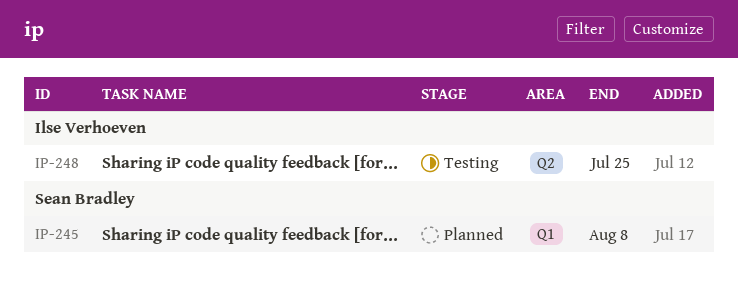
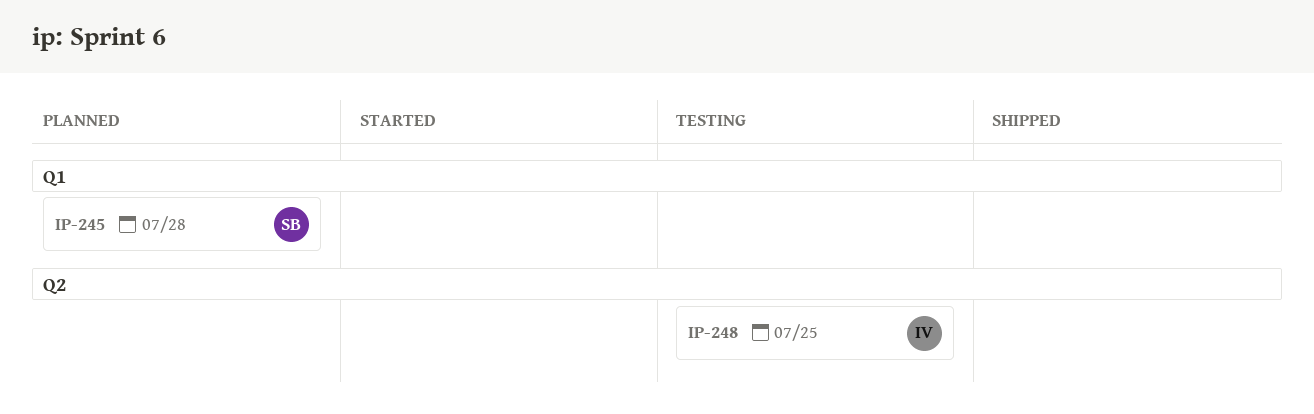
IP-245, due: Aug 8 -> Jul 28

